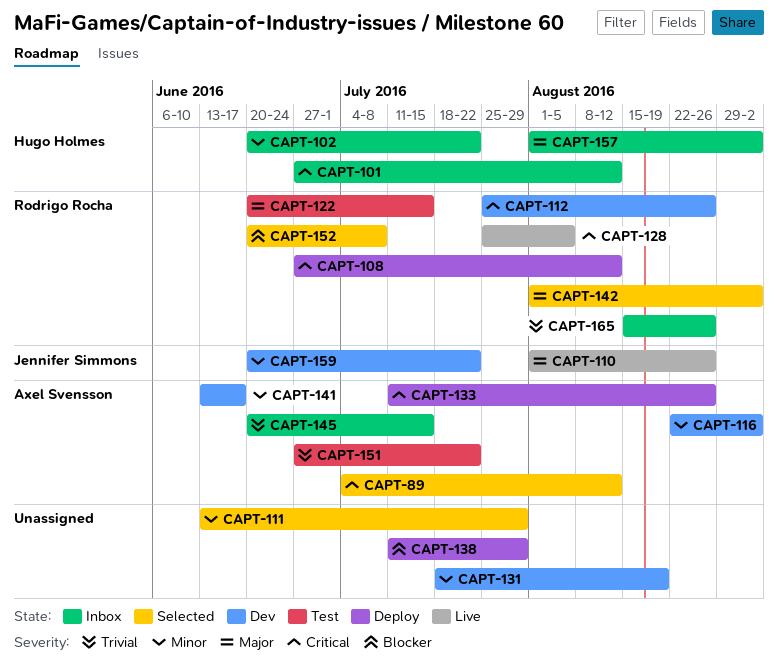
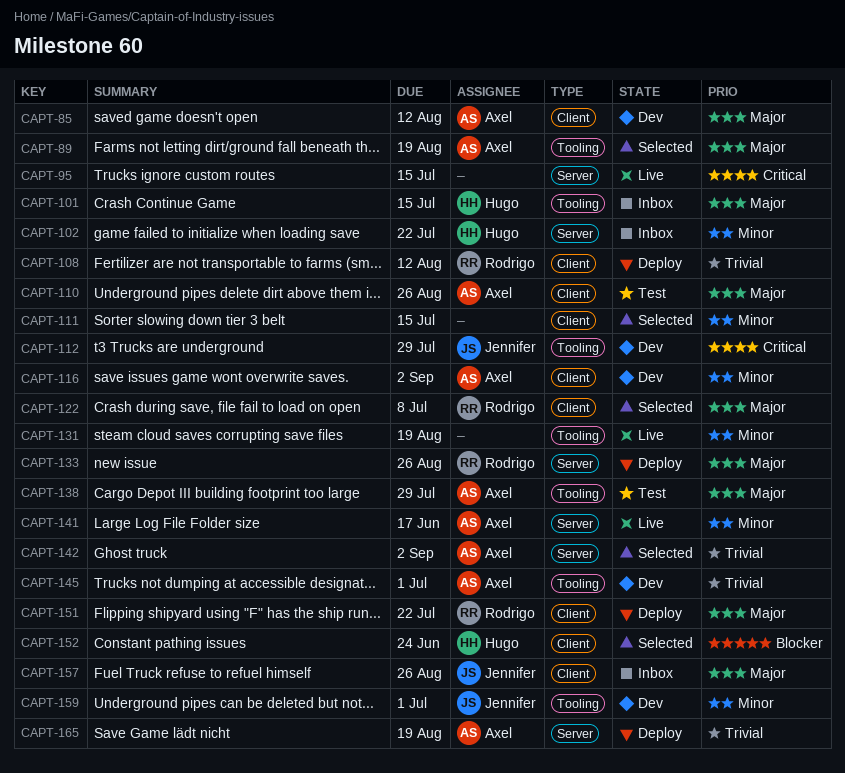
CAPT-85: none -> present
CAPT-89, priority: Critical -> Major
CAPT-89, due: Aug 12 -> Aug 19
CAPT-95: none -> present
CAPT-101, priority: Critical -> Major
CAPT-101, due: Aug 12 -> Jul 15
CAPT-108, priority: Critical -> Trivial
CAPT-110, status: Live -> Test
CAPT-110, owner: Jennifer Simmons -> Axel Svensson
CAPT-111, due: Jul 29 -> Jul 15
CAPT-112, owner: Rodrigo Rocha -> Jennifer Simmons
CAPT-112, due: Aug 26 -> Jul 29
CAPT-122, status: Test -> Selected
CAPT-122, due: Jul 15 -> Jul 8
CAPT-128: present -> none
CAPT-131, status: Dev -> Live
CAPT-133, owner: Axel Svensson -> Rodrigo Rocha
CAPT-133, priority: Critical -> Major
CAPT-138, status: Deploy -> Test
CAPT-138, owner: none -> Axel Svensson
CAPT-138, priority: Blocker -> Major
CAPT-141, status: Dev -> Live
CAPT-142, owner: Rodrigo Rocha -> Axel Svensson
CAPT-142, priority: Major -> Trivial
CAPT-145, status: Inbox -> Dev
CAPT-145, due: Jul 15 -> Jul 1
CAPT-151, status: Test -> Deploy
CAPT-151, owner: Axel Svensson -> Rodrigo Rocha
CAPT-151, priority: Trivial -> Major
CAPT-152, owner: Rodrigo Rocha -> Hugo Holmes
CAPT-152, due: Jul 8 -> Jun 24
CAPT-157, owner: Hugo Holmes -> Jennifer Simmons
CAPT-157, due: Sep 2 -> Aug 26
CAPT-159, due: Jul 22 -> Jul 1
CAPT-165, status: Inbox -> Deploy
CAPT-165, owner: Rodrigo Rocha -> Axel Svensson
CAPT-165, due: Aug 26 -> Aug 19

